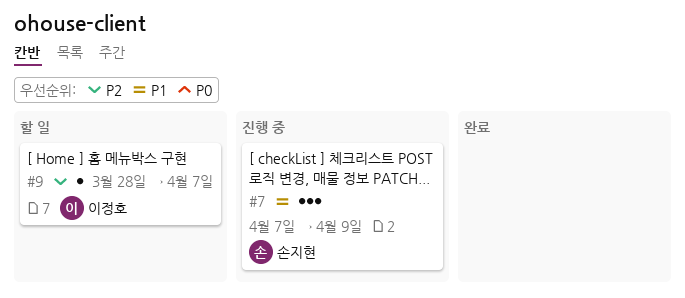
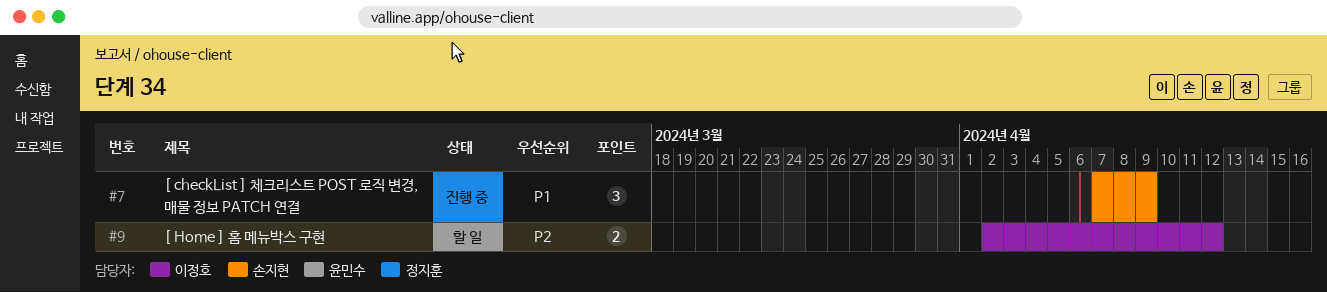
#9, estimate: 1 -> 2
#9, start: Mar 28 -> Apr 2
#9, due: Apr 7 -> Apr 12

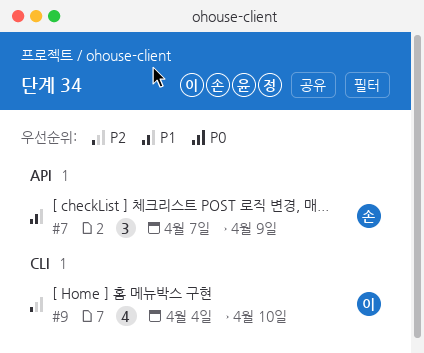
#9, estimate: 2 -> 4
#9, start: Apr 2 -> Apr 4
#9, due: Apr 12 -> Apr 10

